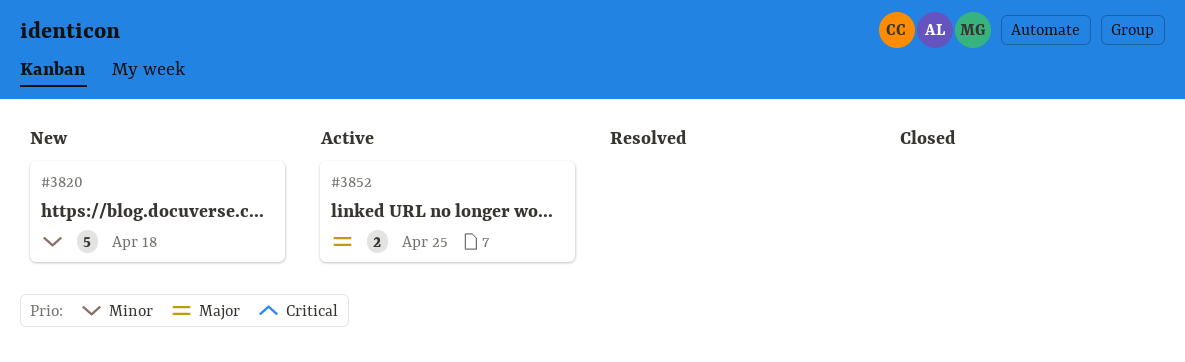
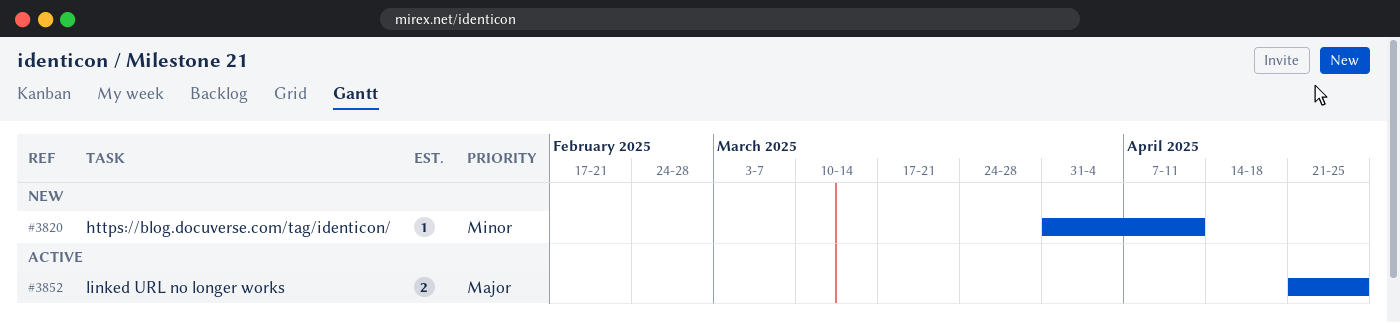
#3820, estimate: 5 -> 1
#3820, due: Apr 18 -> Apr 11

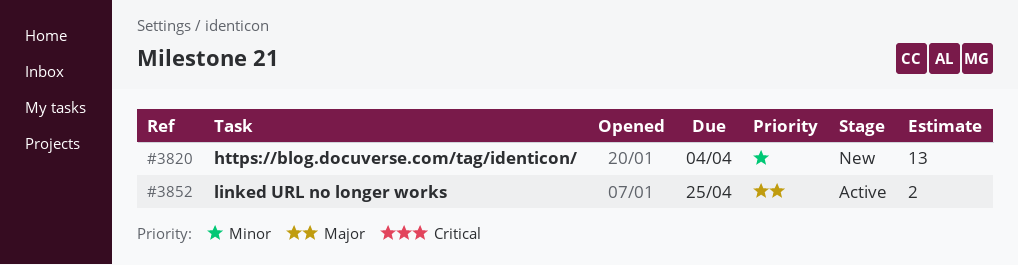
#3820, estimate: 1 -> 13
#3820, due: Apr 11 -> Apr 4

